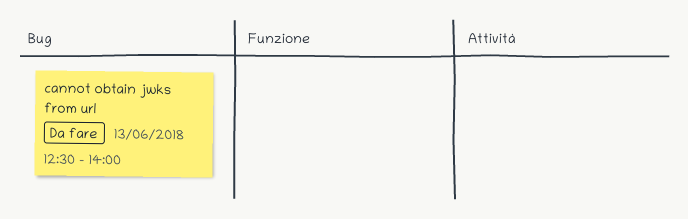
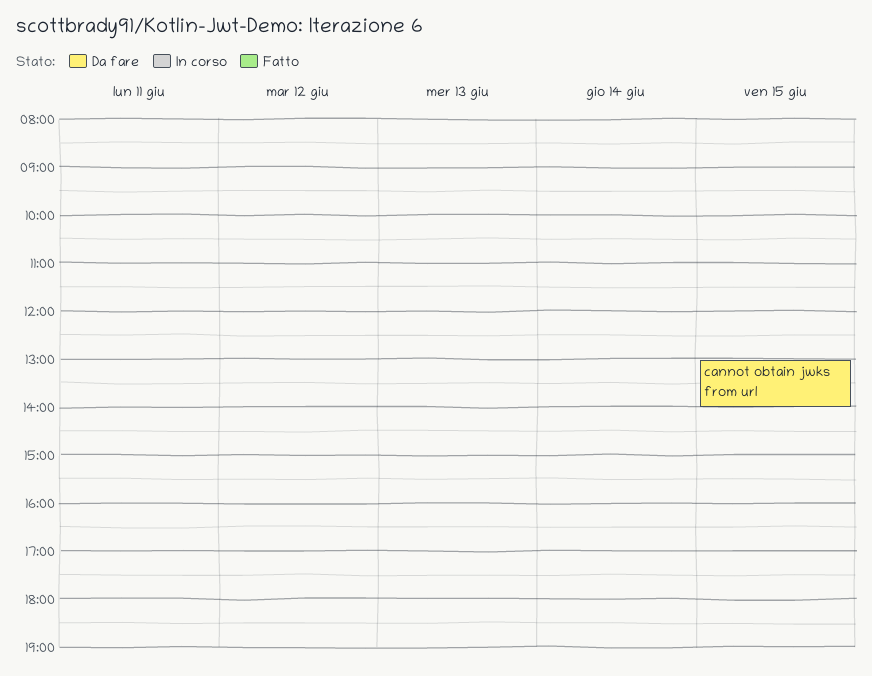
cannot obtain jwks from url, day: Jun 13 -> Jun 15
cannot obtain jwks from url, begins: 12:30 -> 13:00

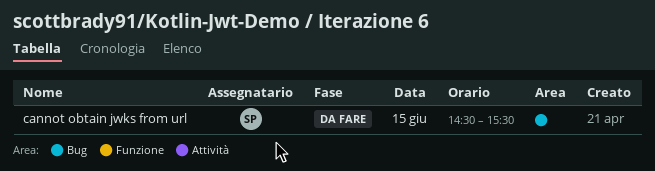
cannot obtain jwks from url, begins: 13:00 -> 14:30
cannot obtain jwks from url, ends: 14:00 -> 15:30

